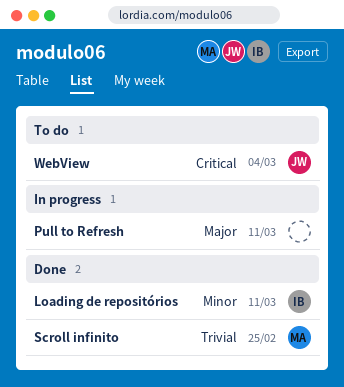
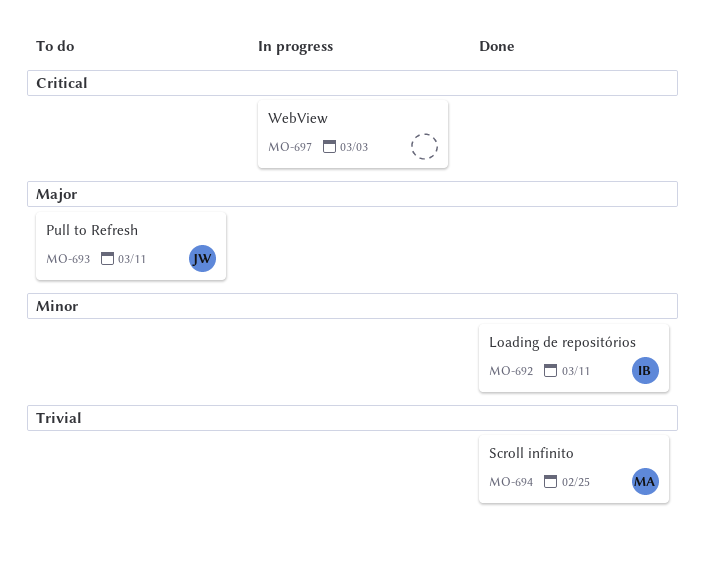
Pull to Refresh, status: In progress -> To do
Pull to Refresh, owner: none -> JW
WebView, status: To do -> In progress
WebView, owner: JW -> none
WebView, due: Mar 4 -> Mar 3

